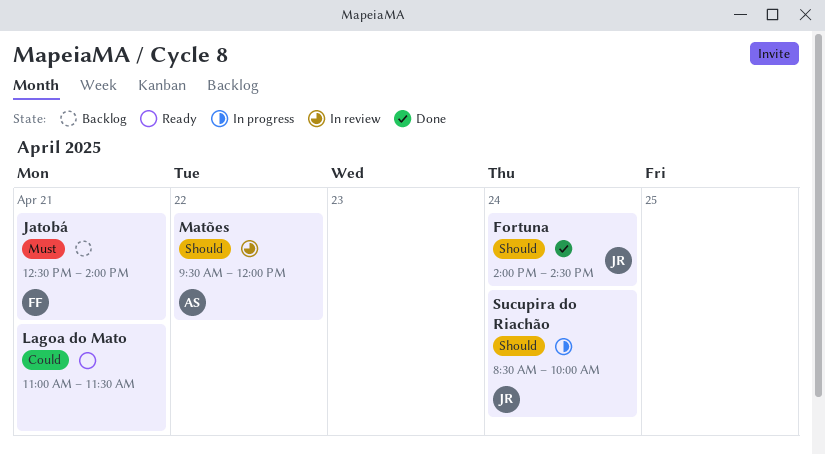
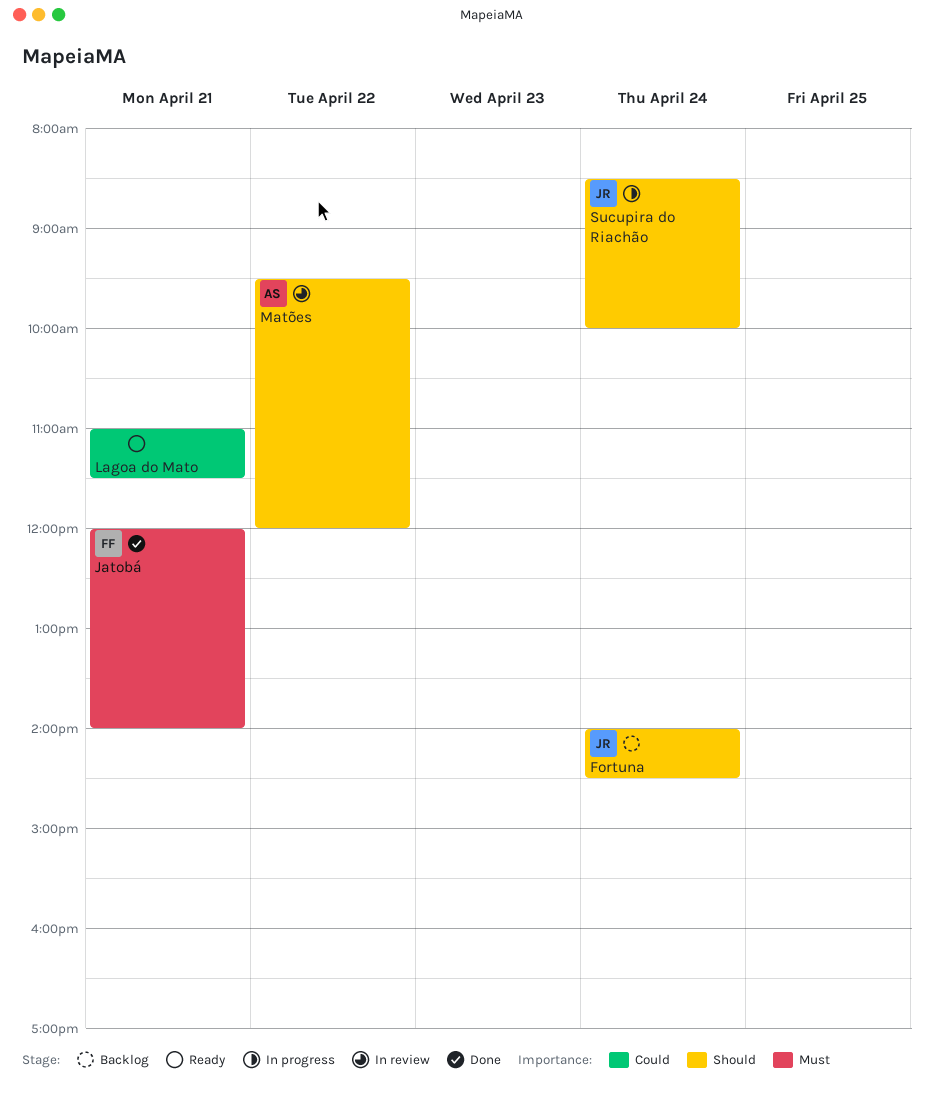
Fortuna, status: Done -> Backlog
Jatobá, status: Backlog -> Done
Jatobá, begins: 12:30 -> 12:00

